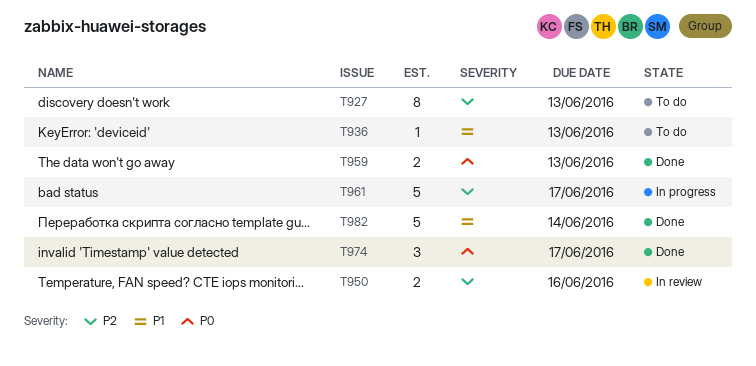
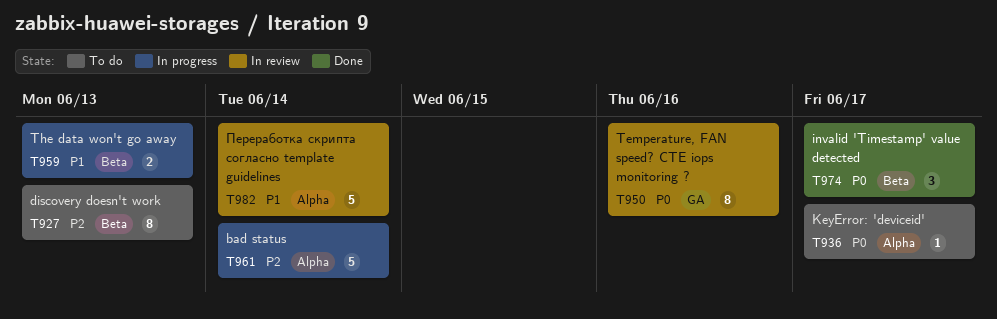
T936, priority: P1 -> P0
T936, due: Jun 13 -> Jun 17
T950, priority: P2 -> P0
T950, estimate: 2 -> 8
T959, status: Done -> In progress
T959, priority: P0 -> P1
T961, due: Jun 17 -> Jun 14
T982, status: Done -> In review

